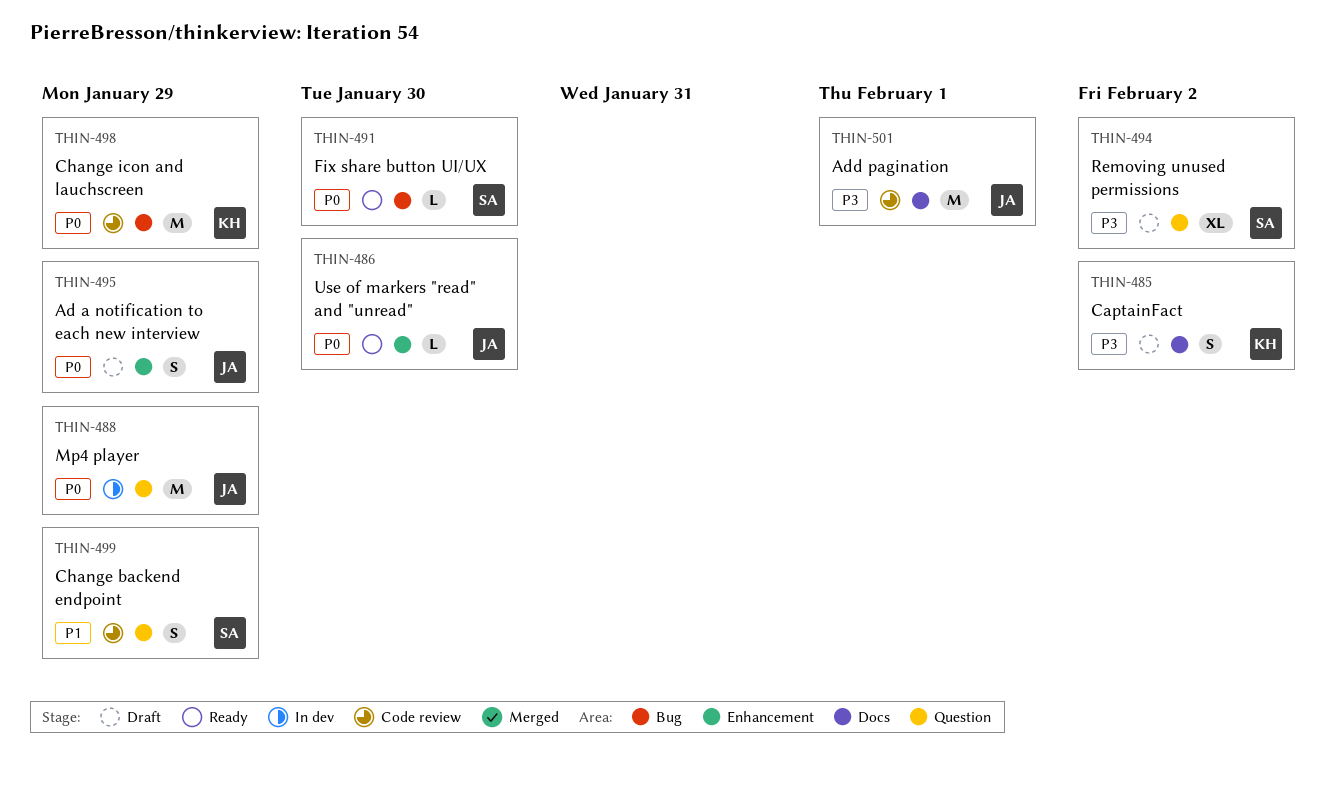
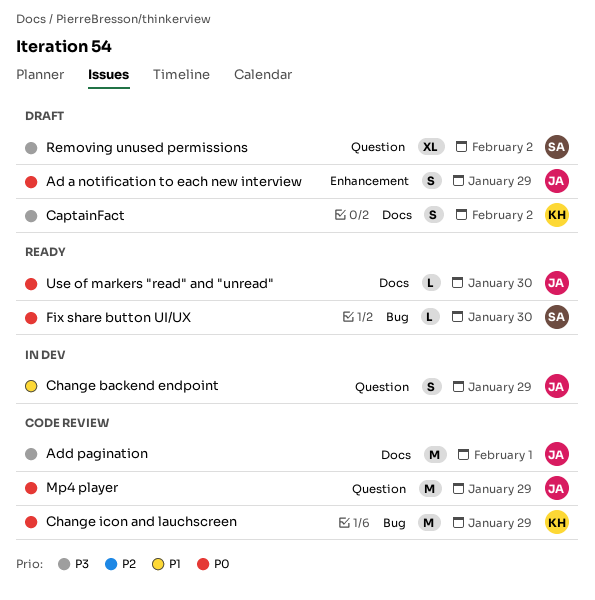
Change backend endpoint, status: Code review -> In dev
Change backend endpoint, owner: SA -> JA
Mp4 player, status: In dev -> Code review
Use of markers "read" and "unread", label: Enhancement -> Docs

